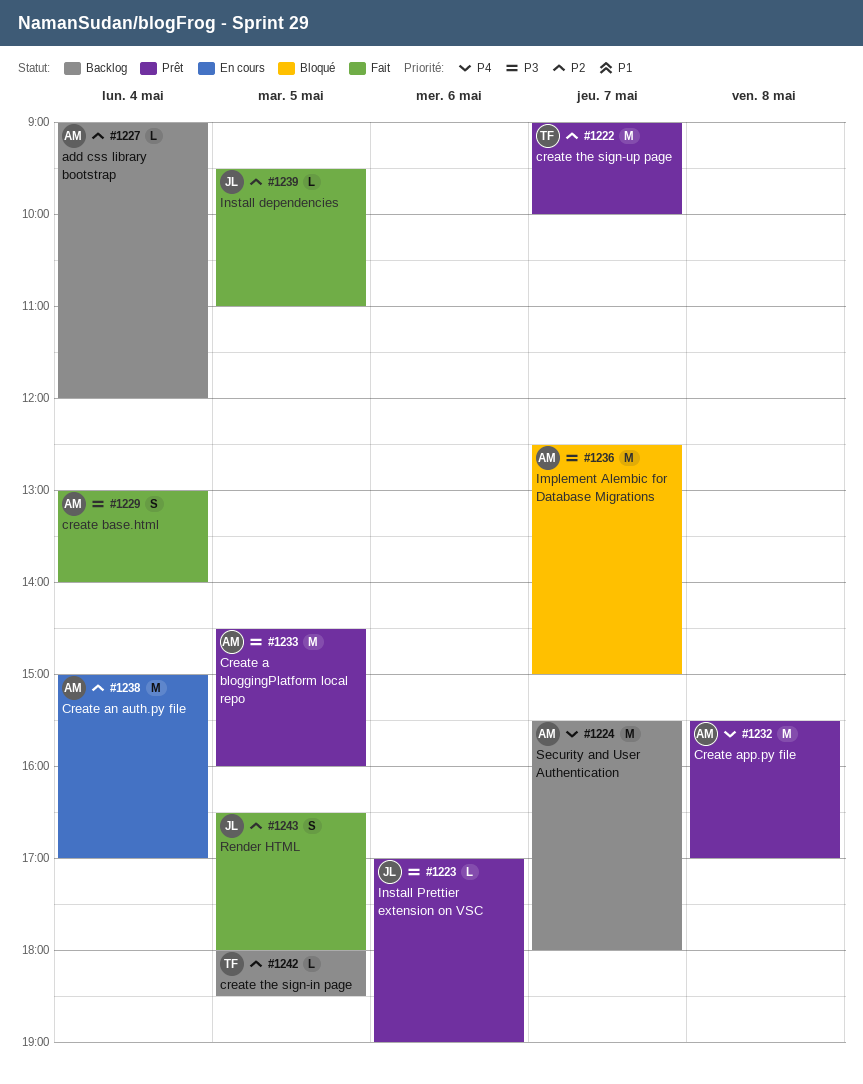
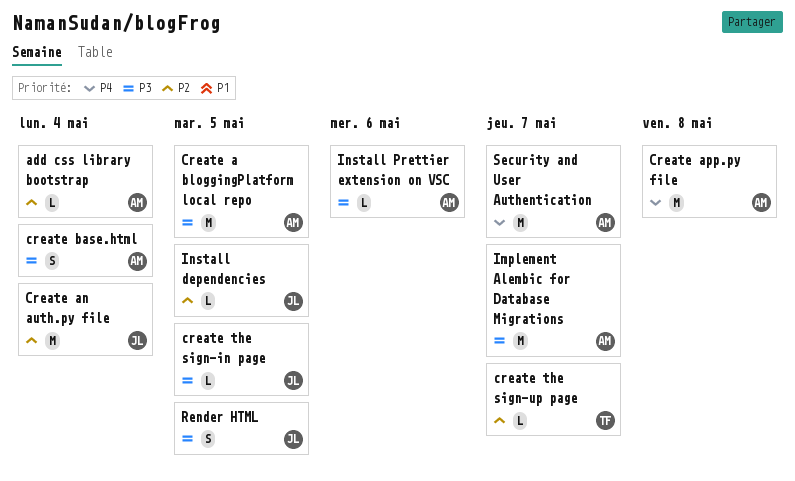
Create an auth.py file, owner: AM -> JL
create the sign-in page, owner: TF -> JL
create the sign-in page, priority: P2 -> P3
create the sign-up page, estimate: M -> L
Install Prettier extension on VSC, owner: JL -> AM
Render HTML, priority: P2 -> P3

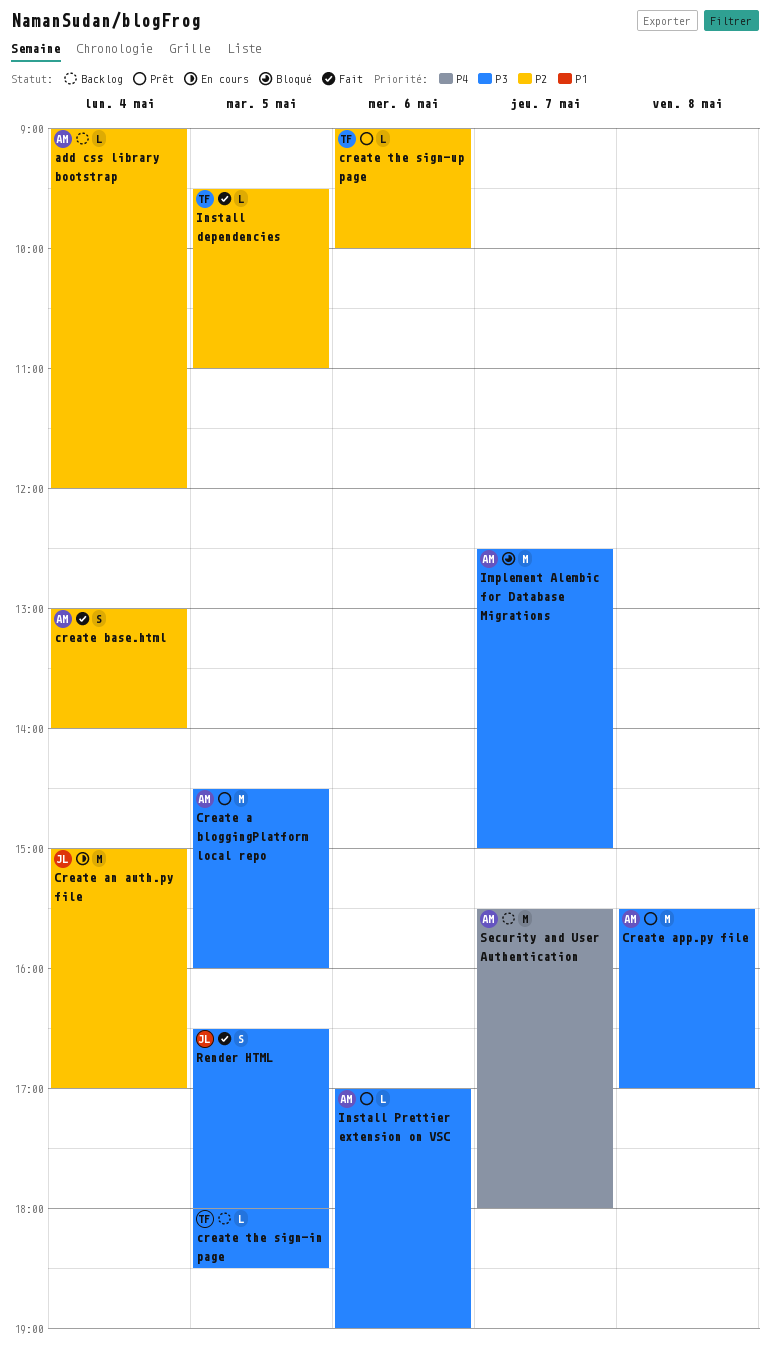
Create app.py file, priority: P4 -> P3
create base.html, priority: P3 -> P2
create the sign-in page, owner: JL -> TF
create the sign-up page, day: May 7 -> May 6
Install dependencies, owner: JL -> TF

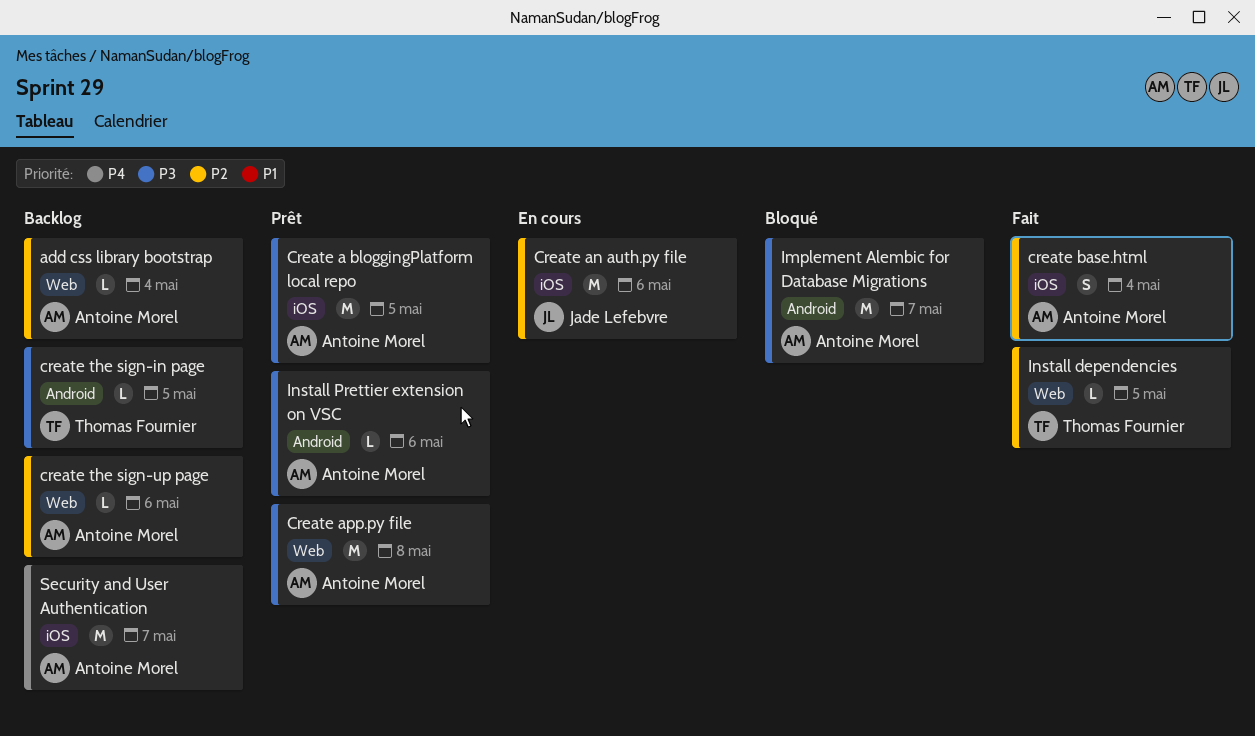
Create an auth.py file, day: May 4 -> May 6
create the sign-up page, status: Prêt -> Backlog
create the sign-up page, owner: Thomas Fournier -> Antoine Morel
Render HTML: present -> none

